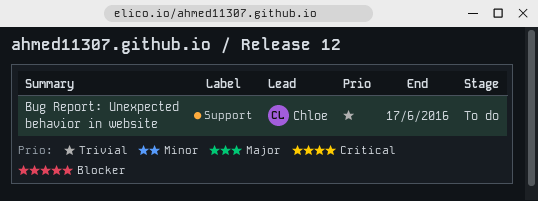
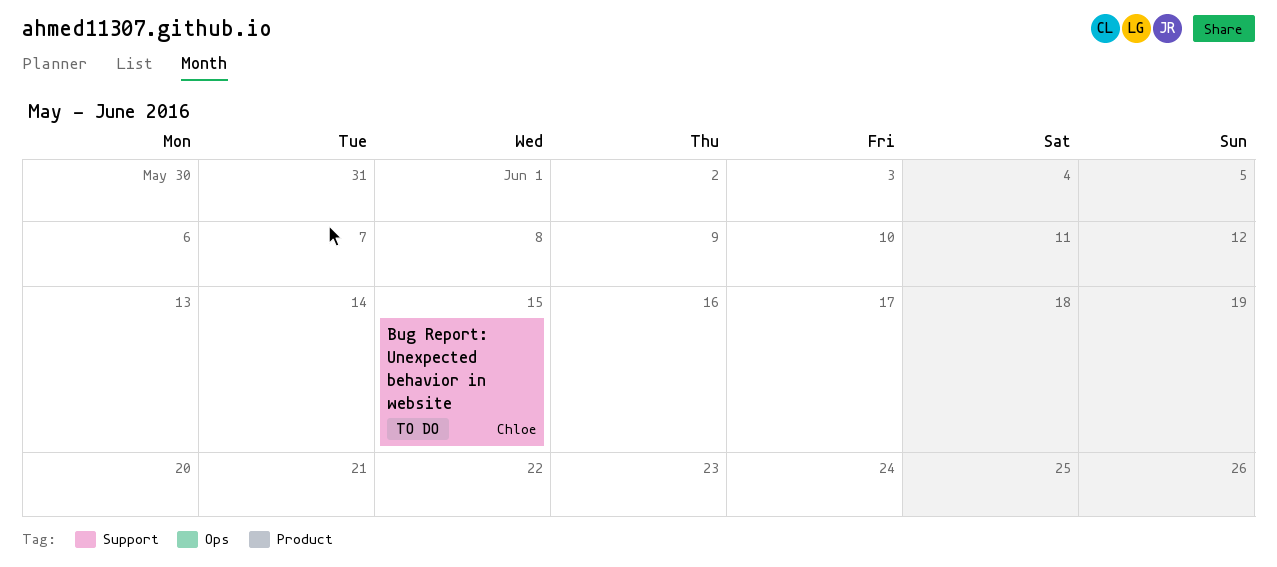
Bug Report: Unexpected behavior in website, due: Jun 17 -> Jun 15

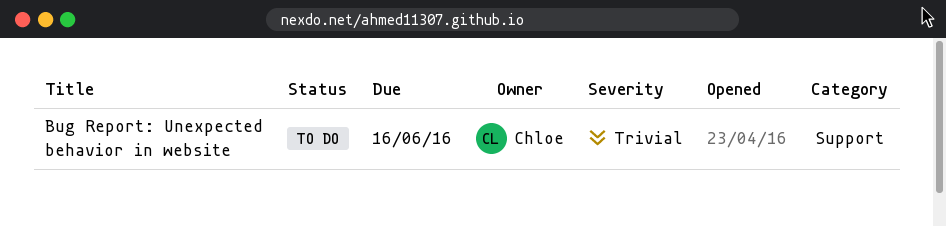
Bug Report: Unexpected behavior in website, due: Jun 15 -> Jun 16

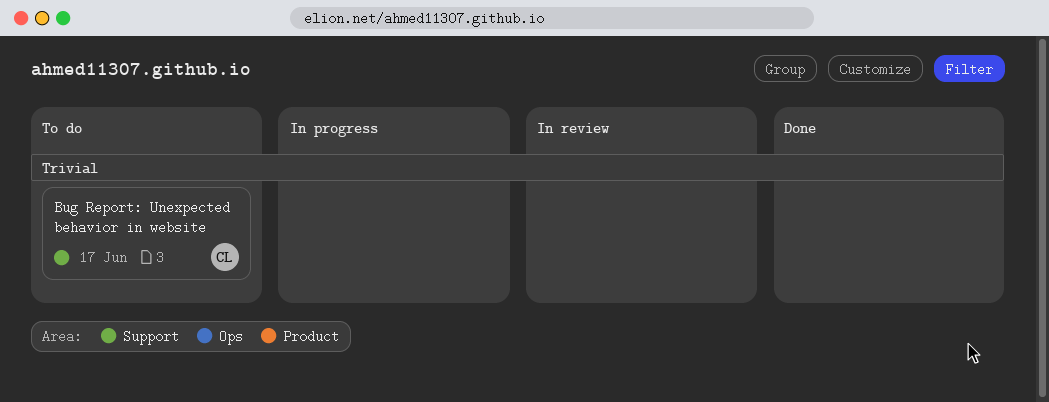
Bug Report: Unexpected behavior in website, due: Jun 16 -> Jun 17

